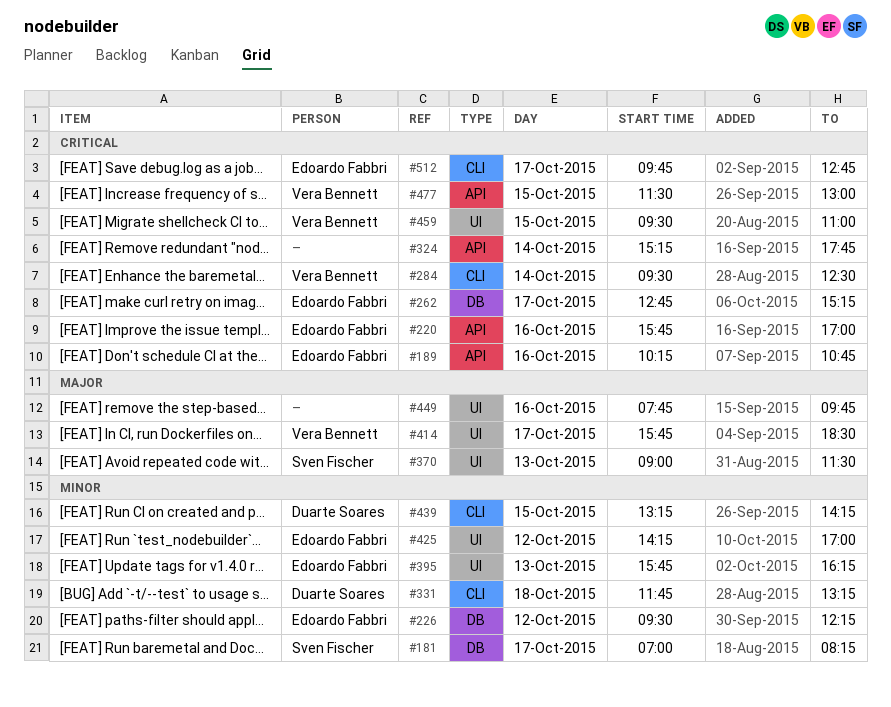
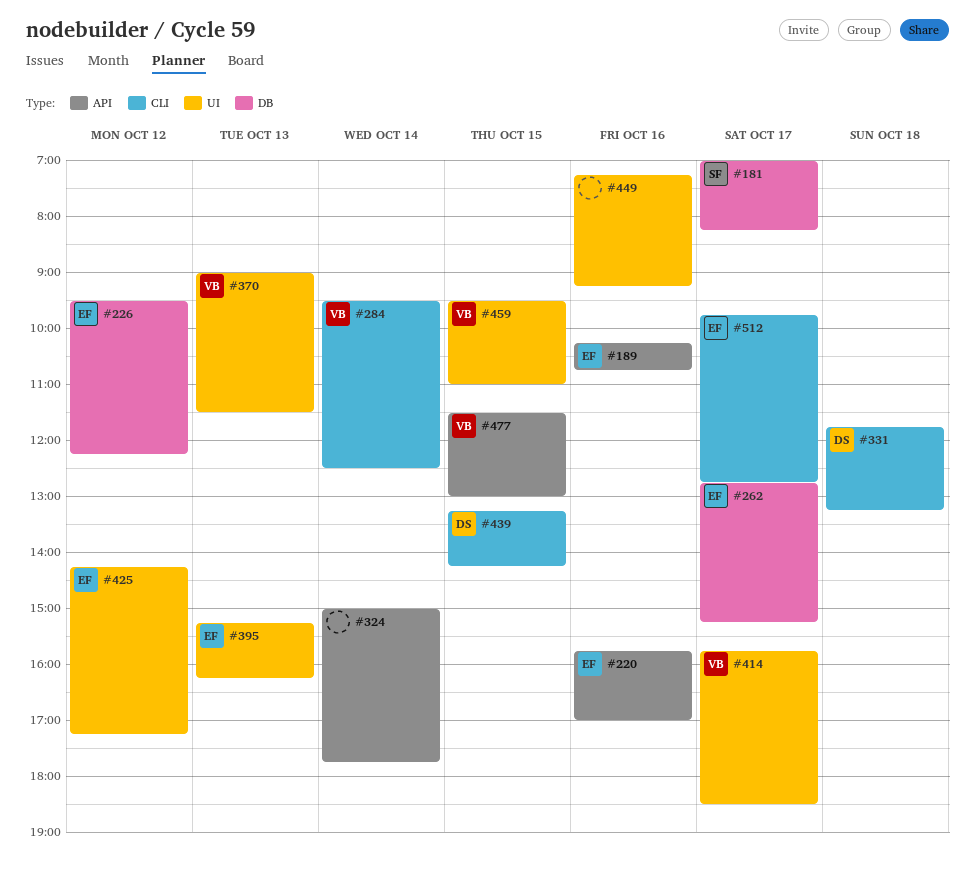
#324, begins: 15:15 -> 15:00
#370, owner: Sven Fischer -> Vera Bennett
#395, begins: 15:45 -> 15:15
#425, ends: 17:00 -> 17:15
#449, begins: 07:45 -> 07:15
#449, ends: 09:45 -> 09:15

